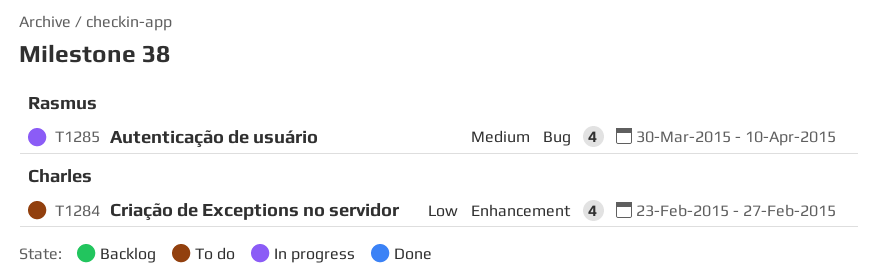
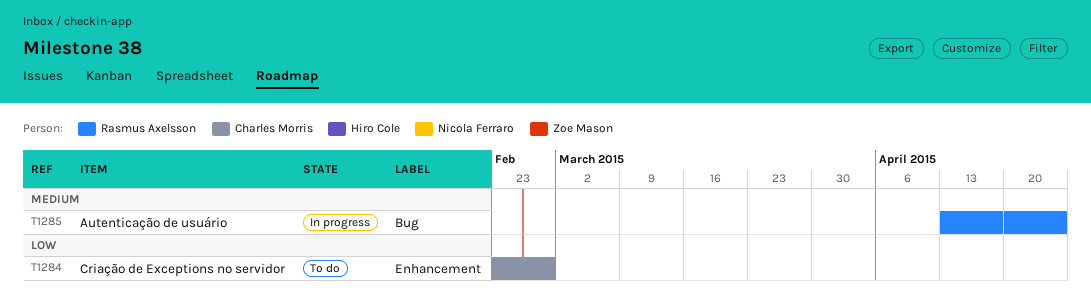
T1285, start: Mar 30 -> Apr 13
T1285, due: Apr 10 -> Apr 24

